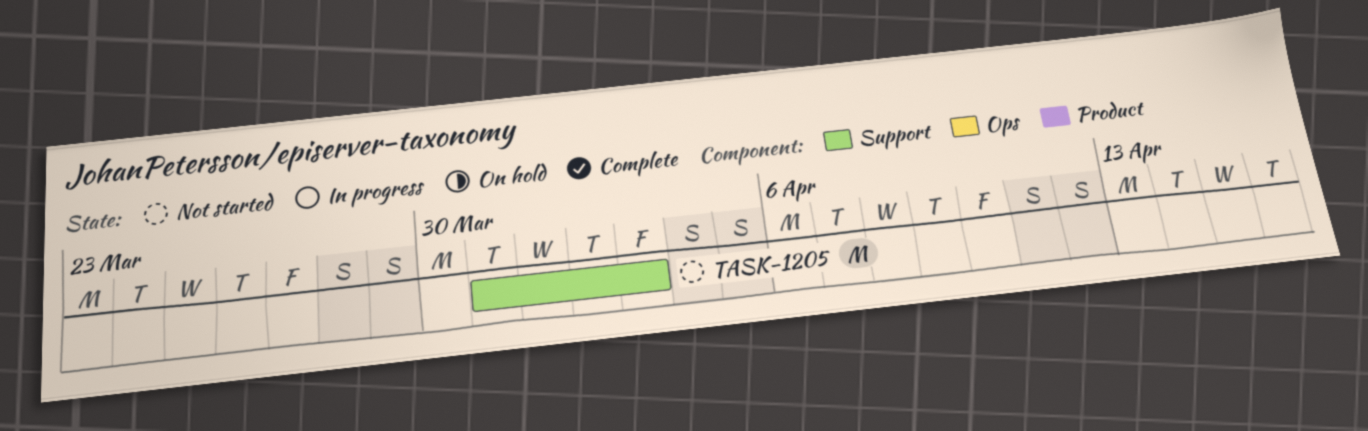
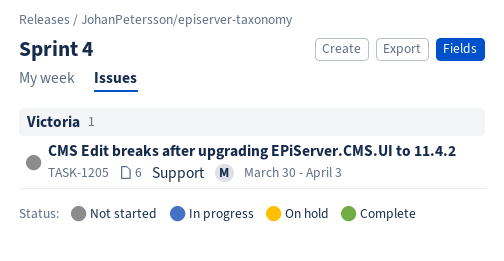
TASK-1205, start: Mar 31 -> Mar 30

